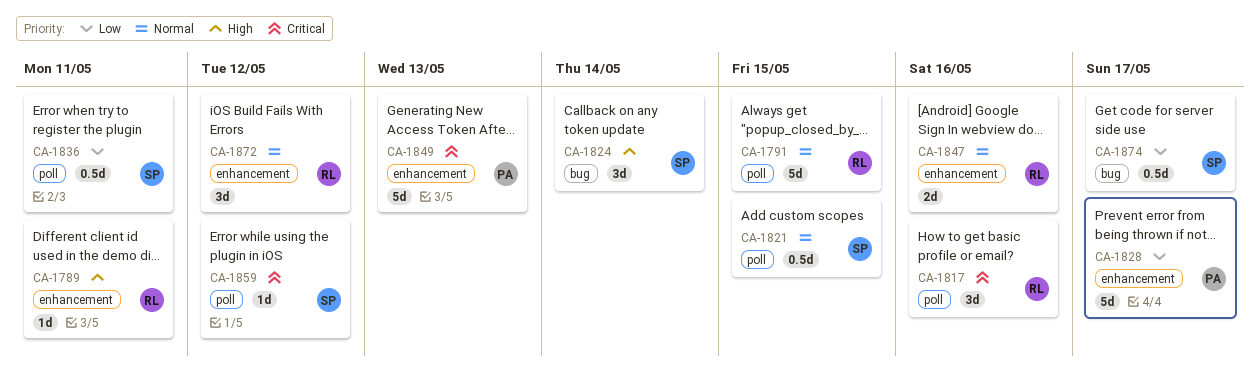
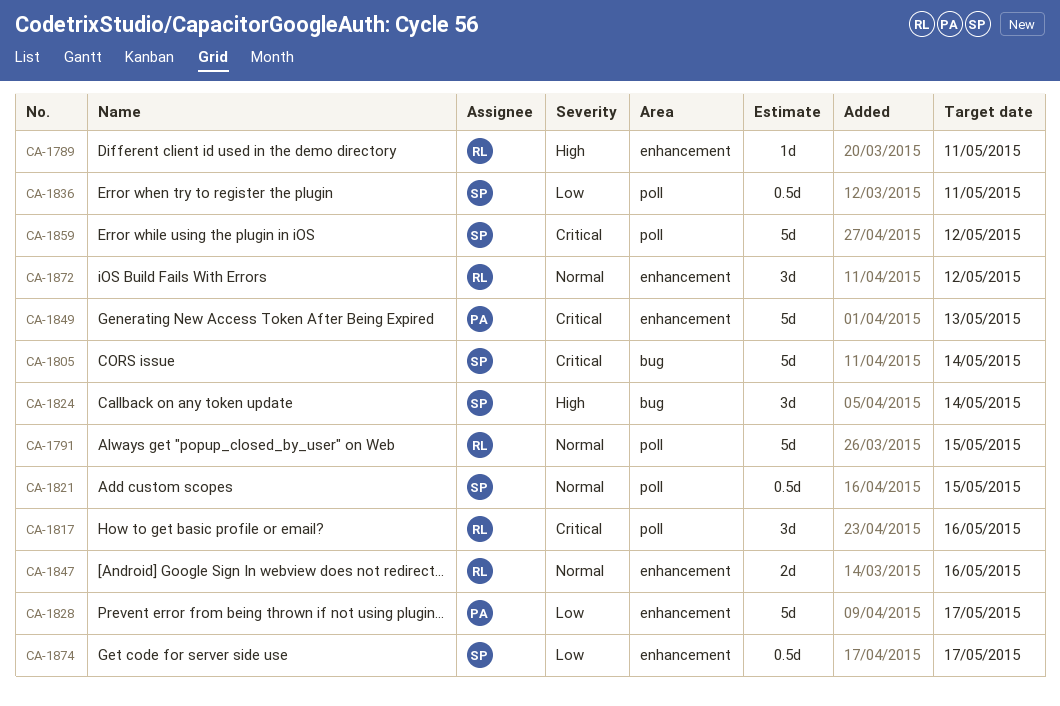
CA-1805: none -> present
CA-1859, estimate: 1d -> 5d
CA-1874, label: bug -> enhancement

